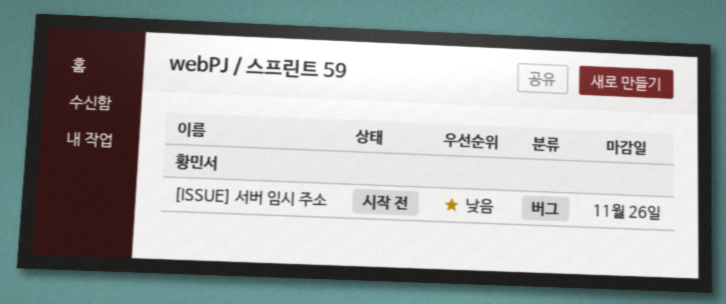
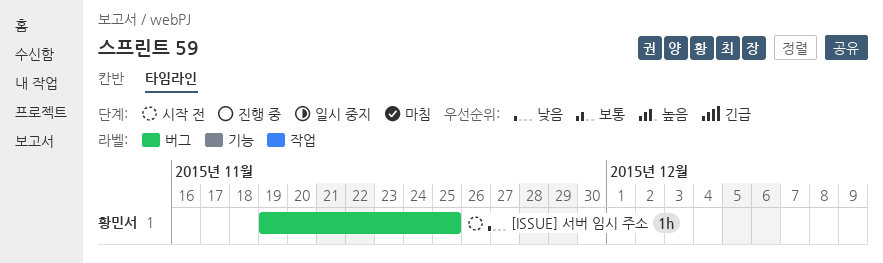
[ISSUE] 서버 임시 주소, due: Nov 26 -> Nov 25

